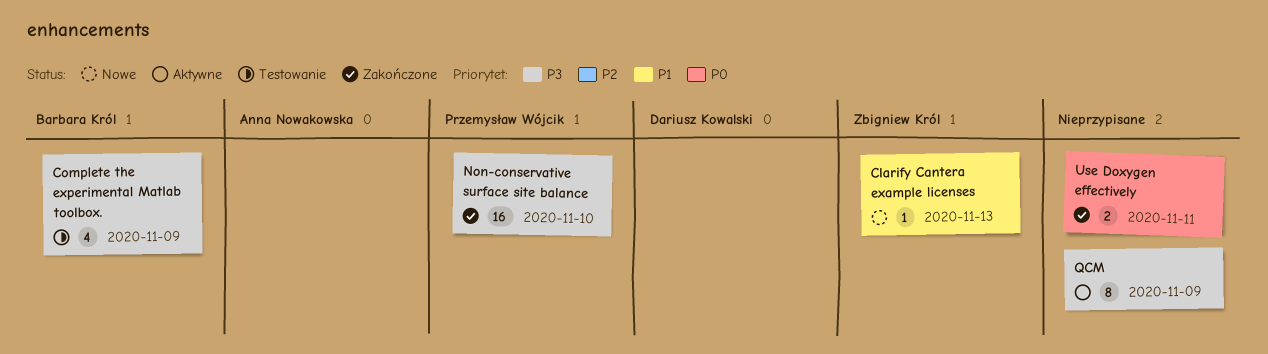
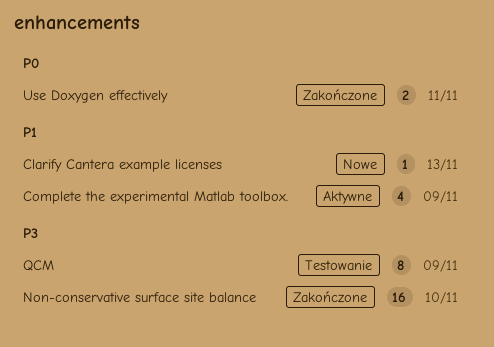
Complete the experimental Matlab toolbox., status: Testowanie -> Aktywne
Complete the experimental Matlab toolbox., priority: P3 -> P1
QCM, status: Aktywne -> Testowanie

